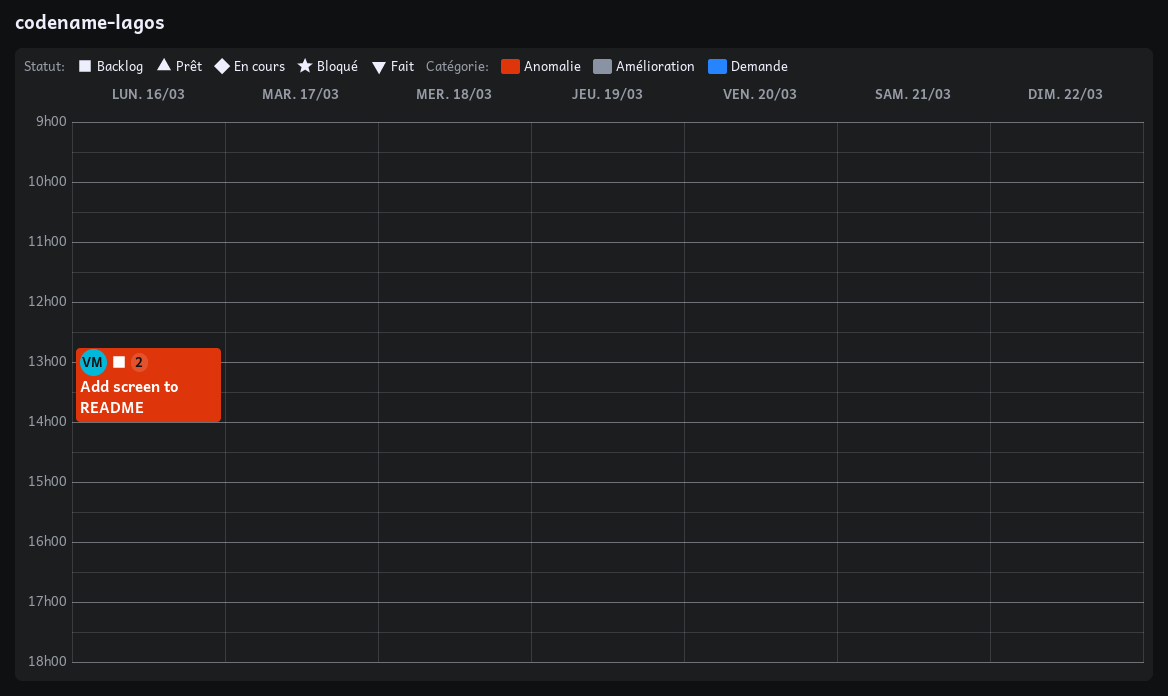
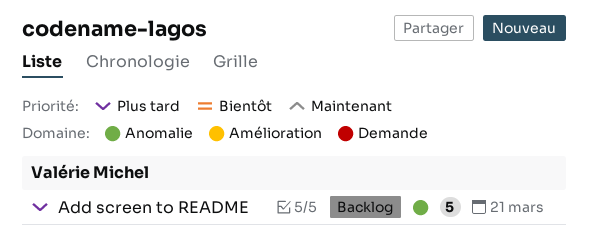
Add screen to README, estimate: 2 -> 5
Add screen to README, day: Mar 16 -> Mar 21

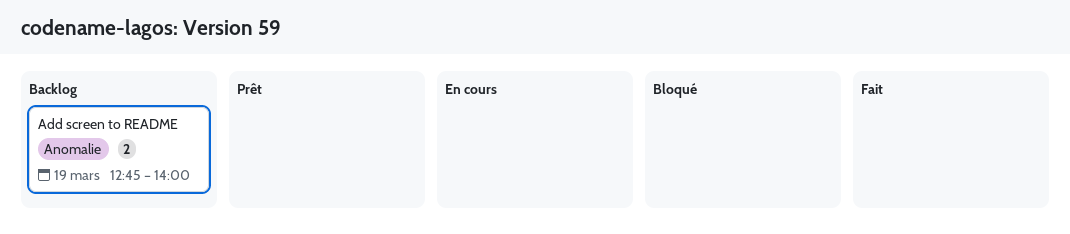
Add screen to README, estimate: 5 -> 2
Add screen to README, day: Mar 21 -> Mar 19

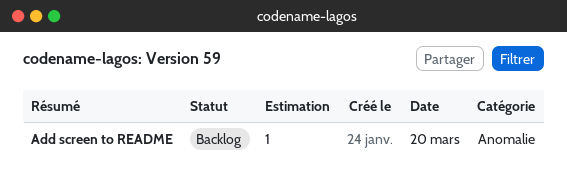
Add screen to README, estimate: 2 -> 1
Add screen to README, day: Mar 19 -> Mar 20

